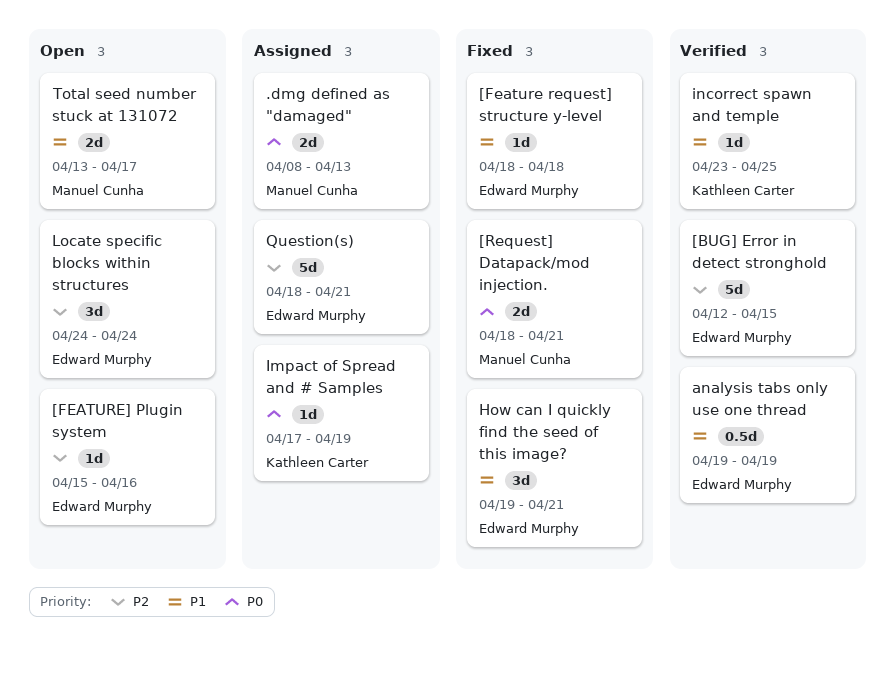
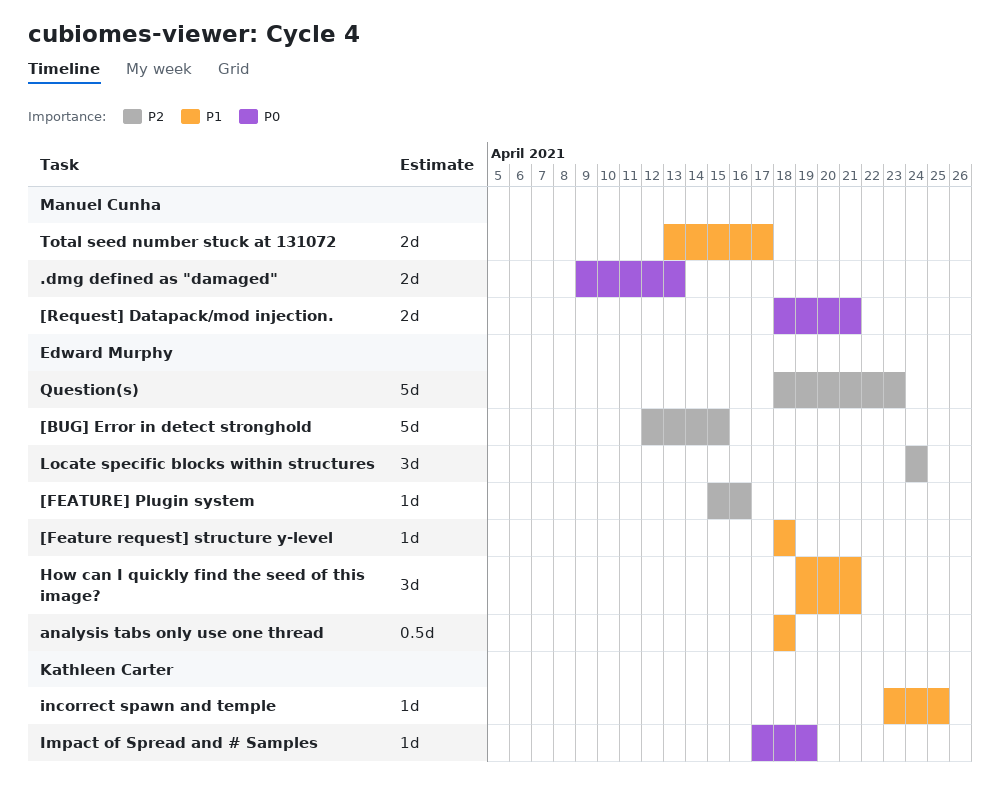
.dmg defined as "damaged", start: Apr 8 -> Apr 9
analysis tabs only use one thread, start: Apr 19 -> Apr 18
analysis tabs only use one thread, due: Apr 19 -> Apr 18
Question(s), due: Apr 21 -> Apr 23

